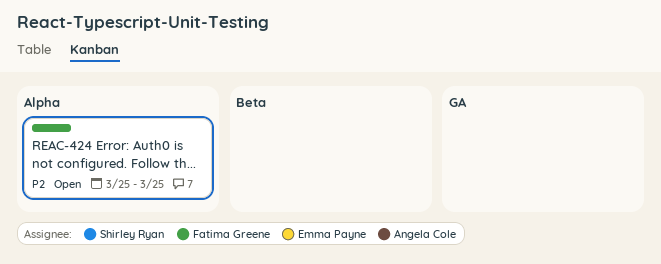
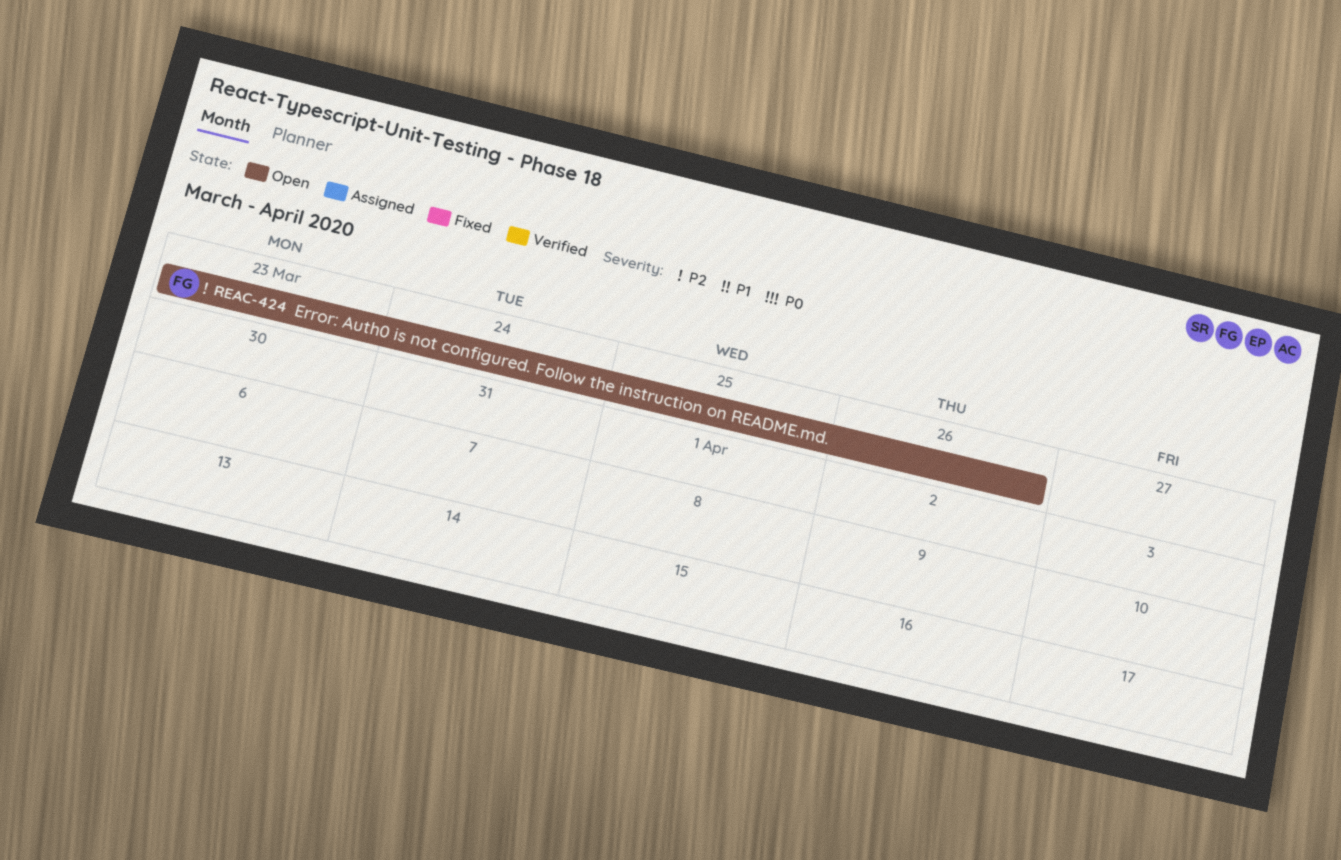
REAC-424, start: Mar 25 -> Mar 23
REAC-424, due: Mar 25 -> Mar 26

